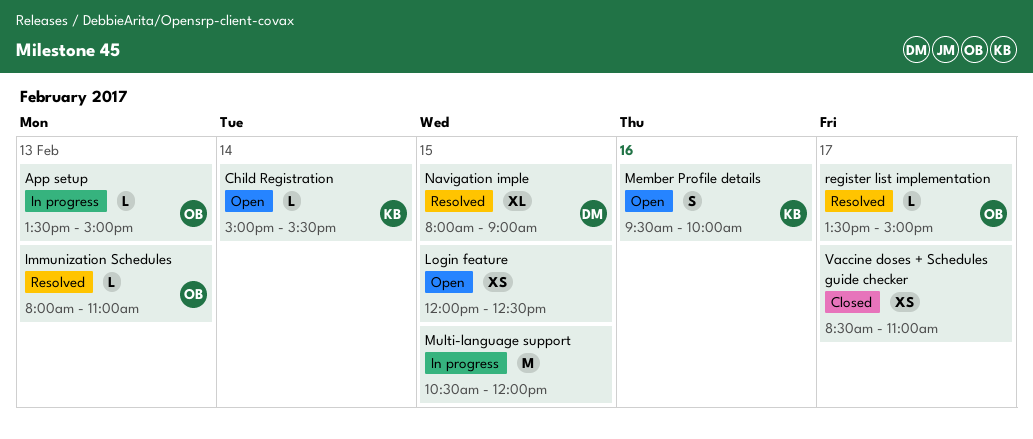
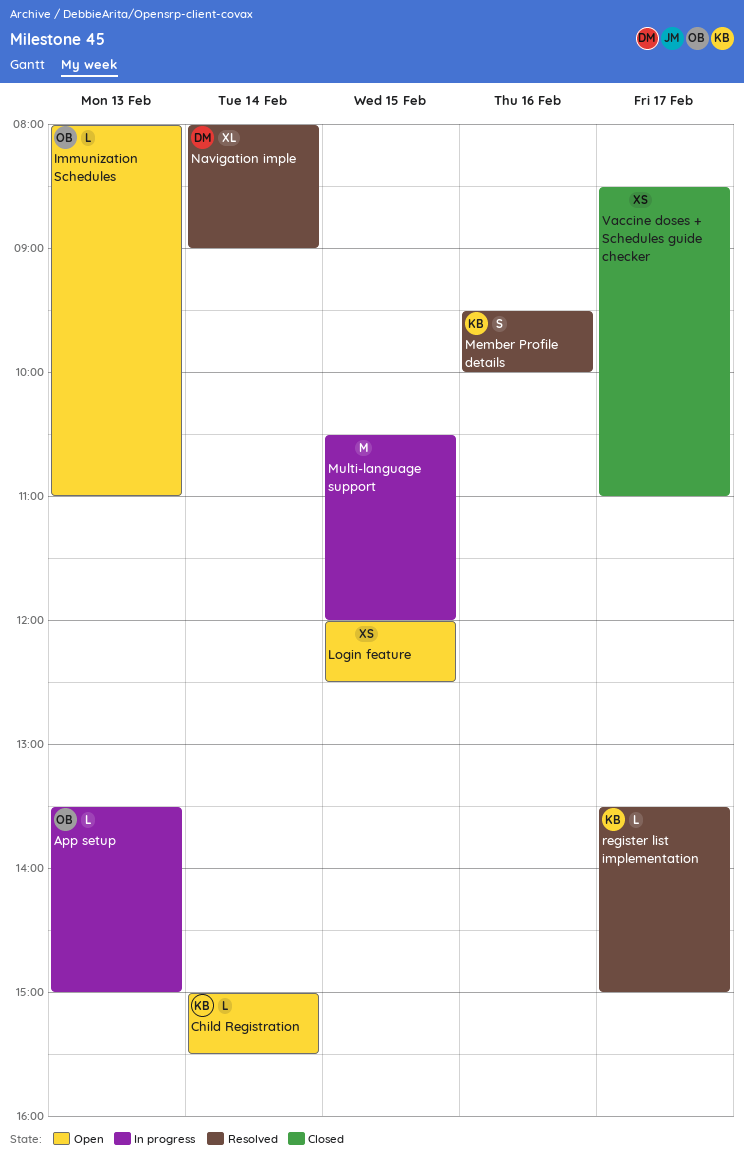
Immunization Schedules, status: Resolved -> Open
Member Profile details, status: Open -> Resolved
Navigation imple, day: Feb 15 -> Feb 14
register list implementation, owner: OB -> KB

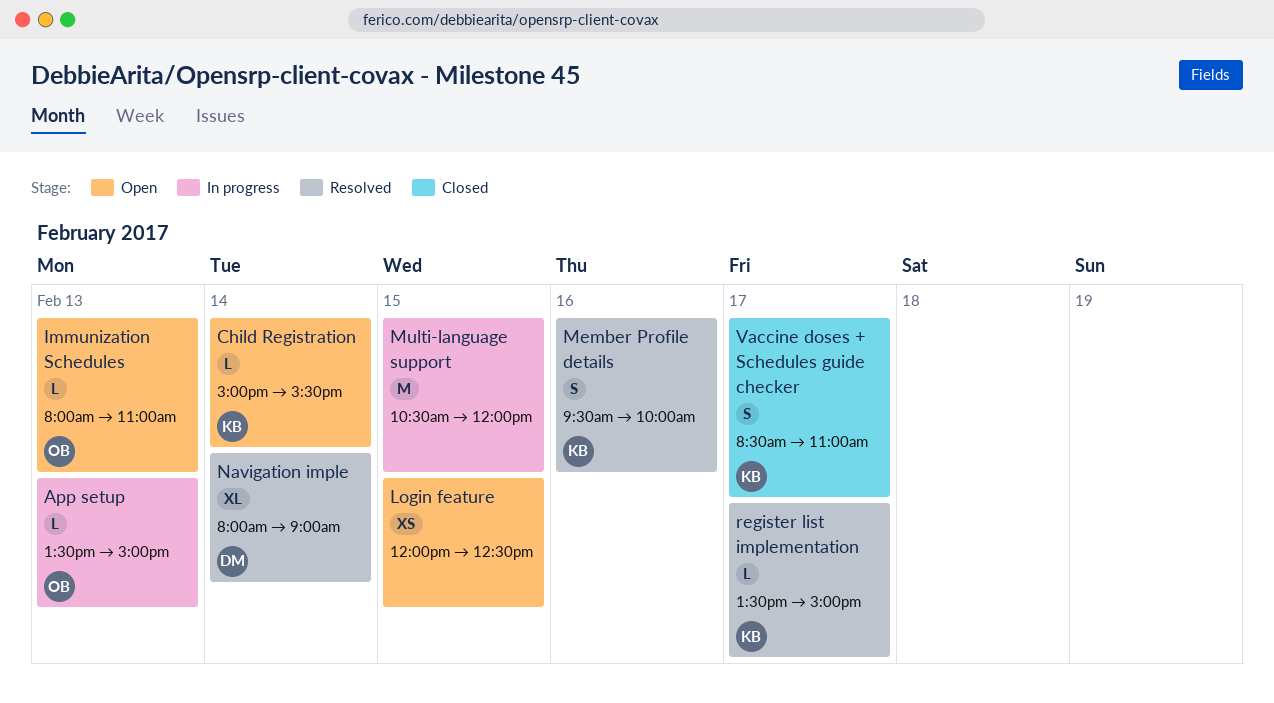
Vaccine doses + Schedules guide checker, owner: none -> KB
Vaccine doses + Schedules guide checker, estimate: XS -> S

